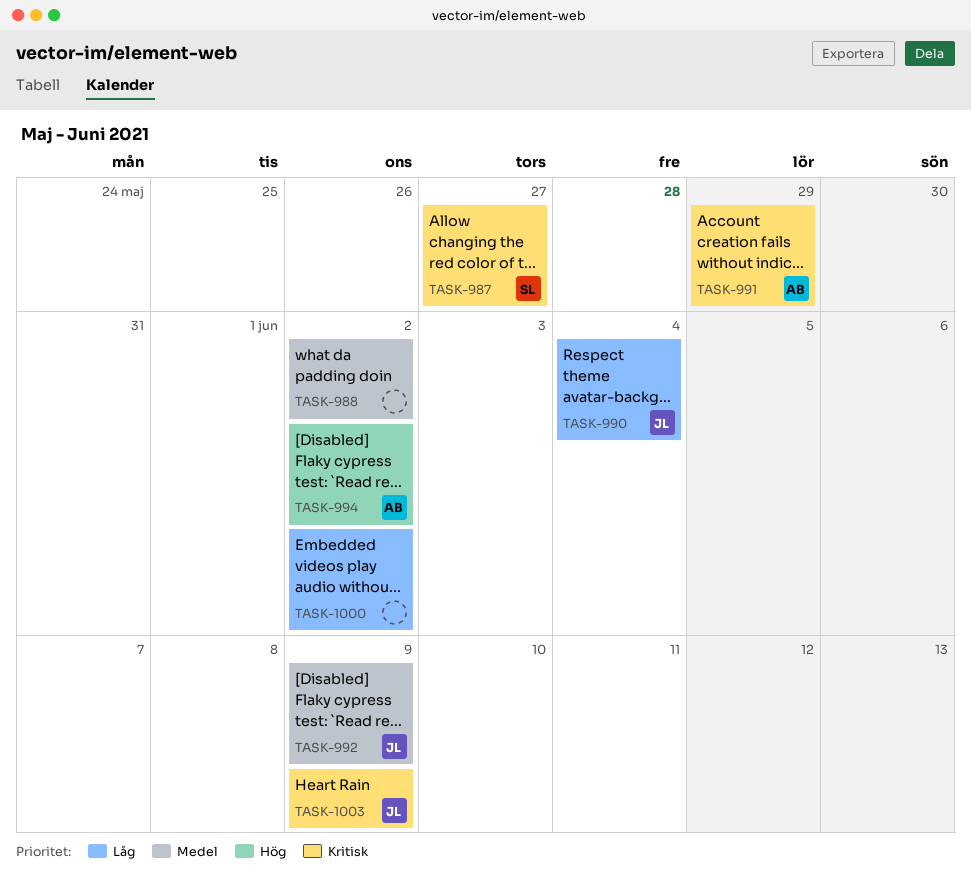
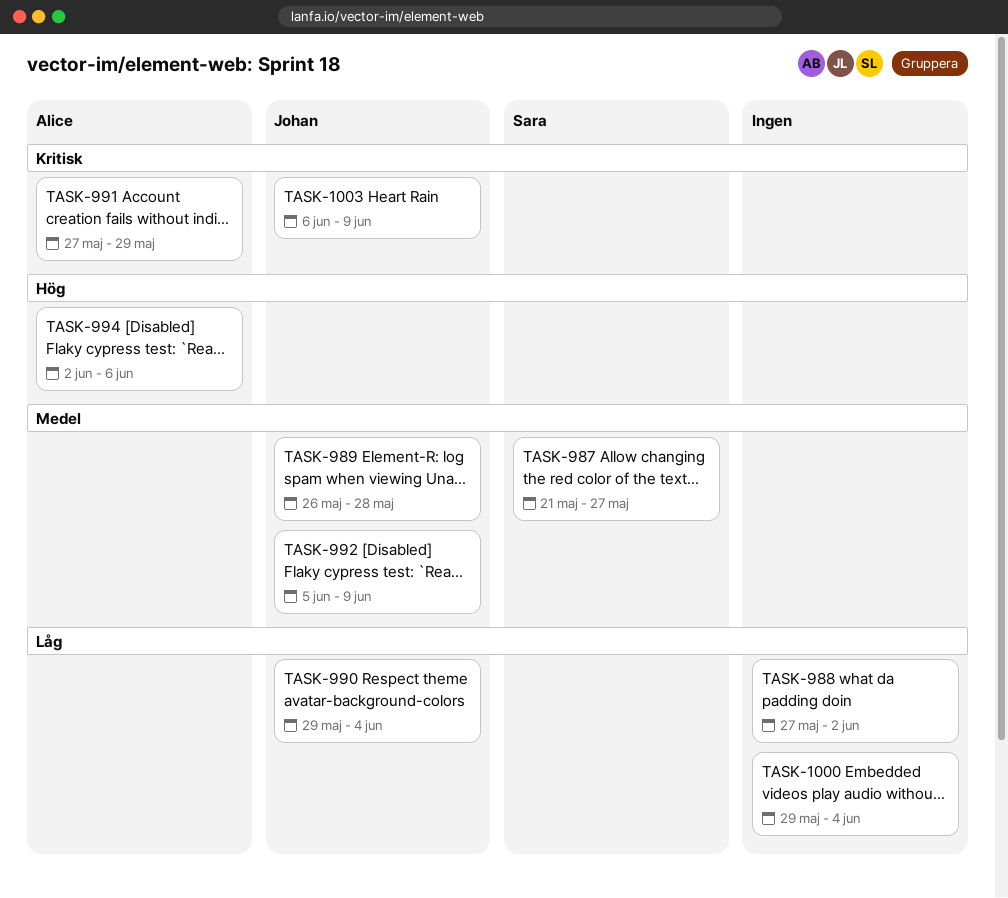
TASK-987, priority: Kritisk -> Medel
TASK-988, priority: Medel -> Låg
TASK-989: none -> present
TASK-994, due: Jun 2 -> Jun 6
TASK-1000, due: Jun 2 -> Jun 4

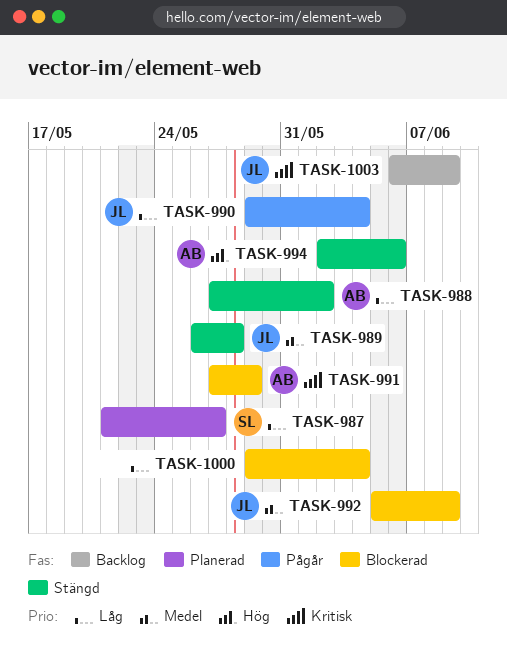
TASK-987, priority: Medel -> Låg
TASK-988, owner: none -> Alice

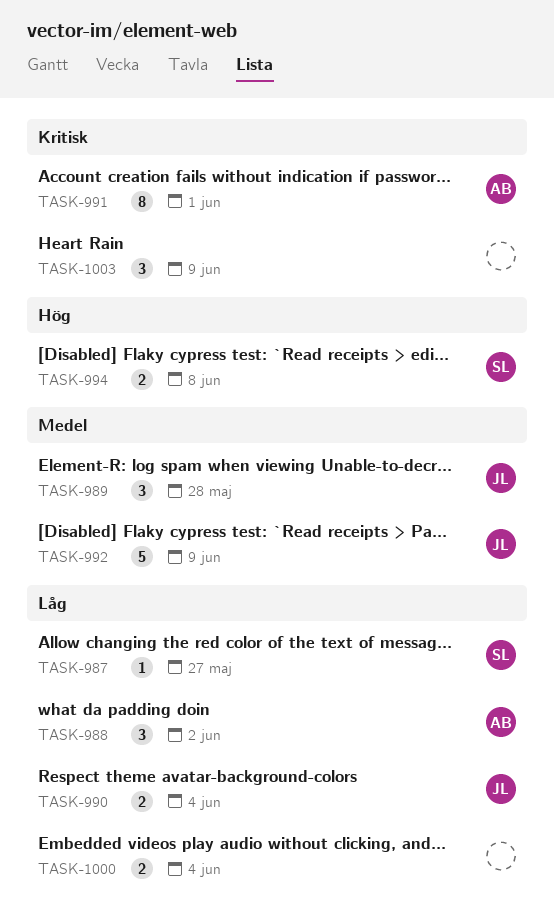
TASK-991, due: May 29 -> Jun 1
TASK-994, owner: AB -> SL
TASK-994, due: Jun 6 -> Jun 8
TASK-1003, owner: JL -> none

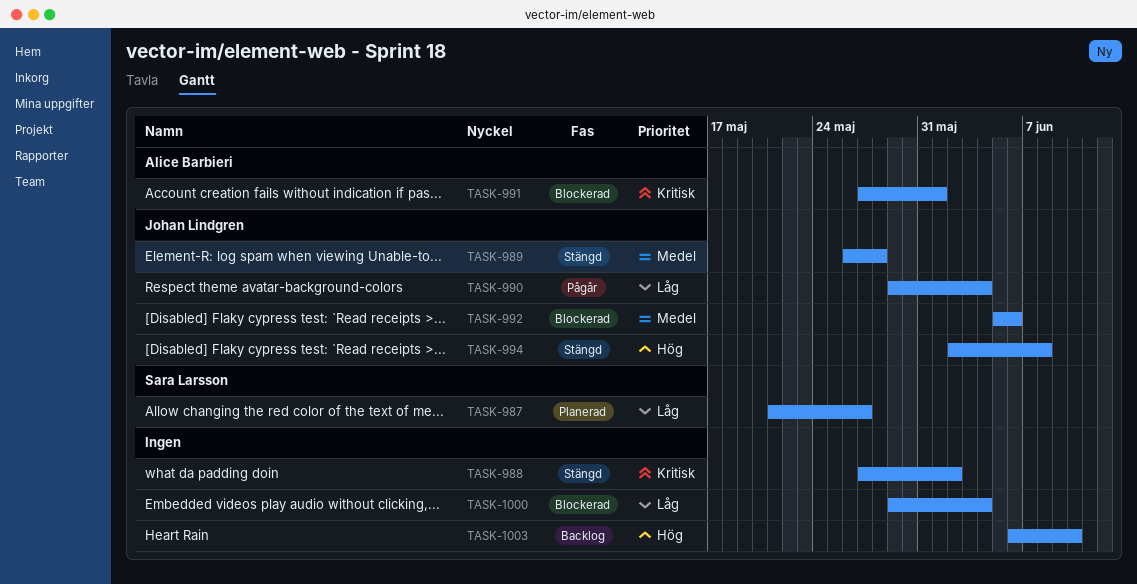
TASK-988, owner: Alice Barbieri -> none
TASK-988, priority: Låg -> Kritisk
TASK-992, due: Jun 9 -> Jun 6
TASK-994, owner: Sara Larsson -> Johan Lindgren
TASK-1003, priority: Kritisk -> Hög
TASK-1003, due: Jun 9 -> Jun 10

